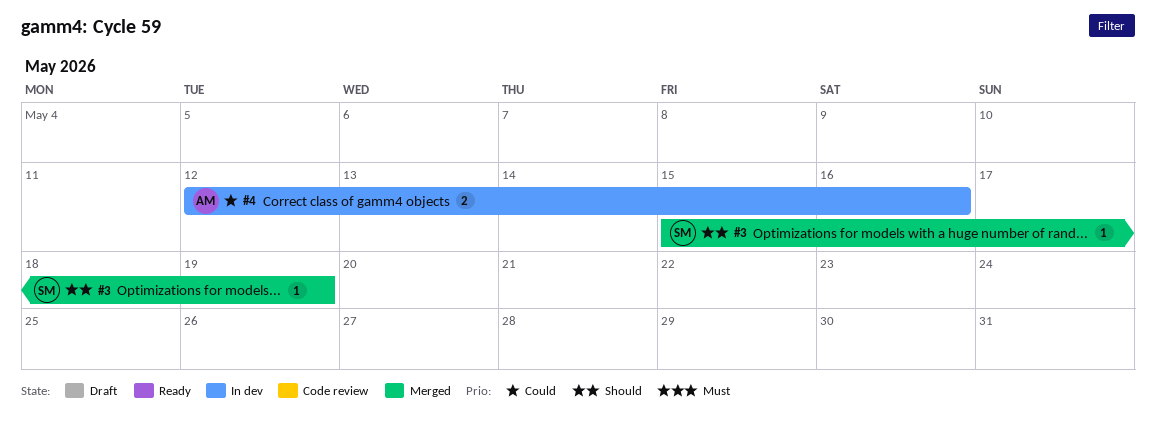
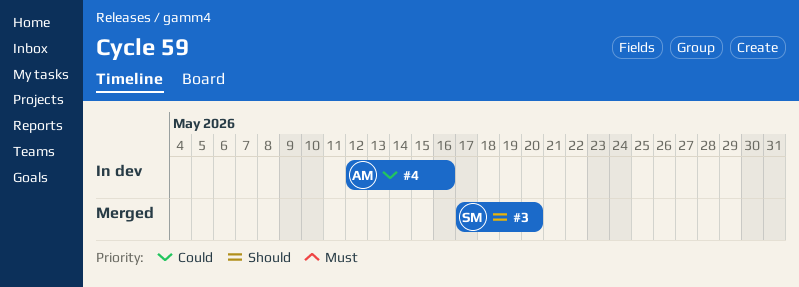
#3, start: May 15 -> May 17
#3, due: May 19 -> May 20

